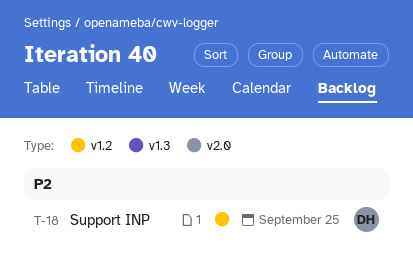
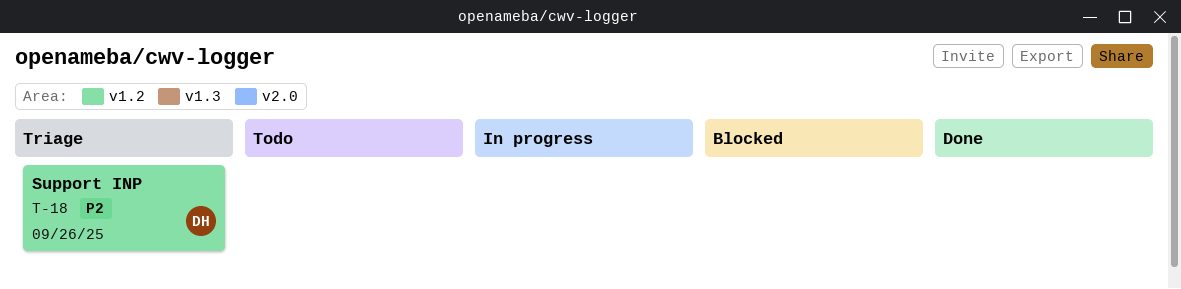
T-18, due: Sep 25 -> Sep 26

